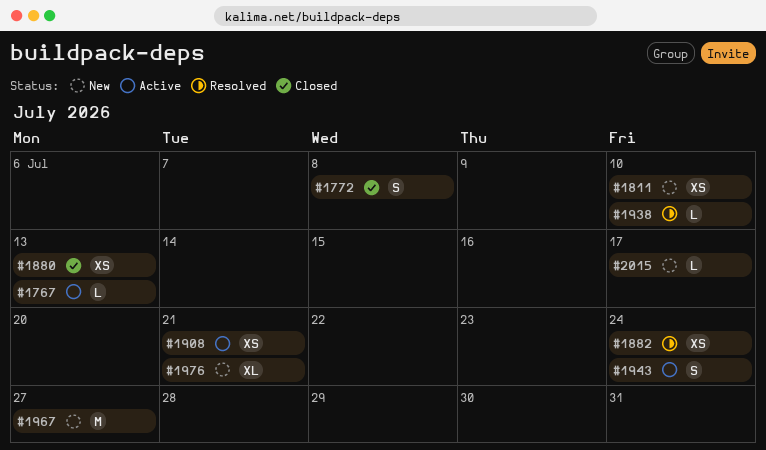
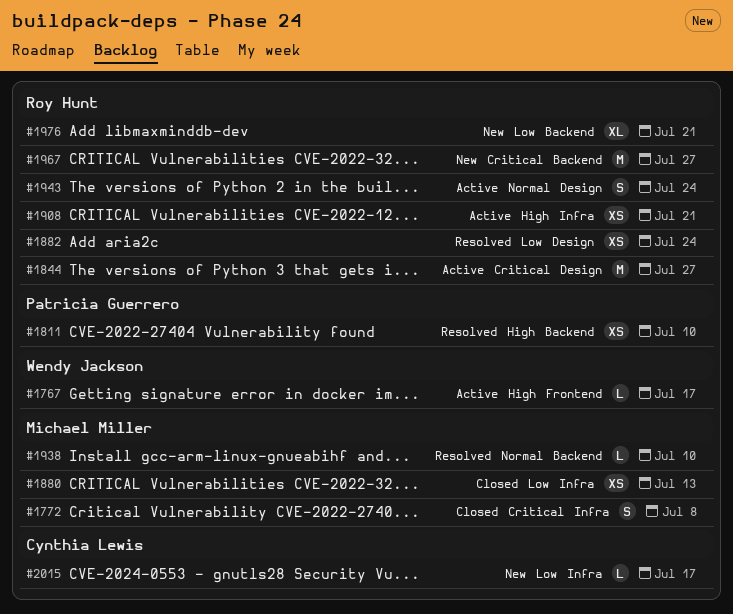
#1767, due: Jul 13 -> Jul 17
#1811, status: New -> Resolved
#1844: none -> present

